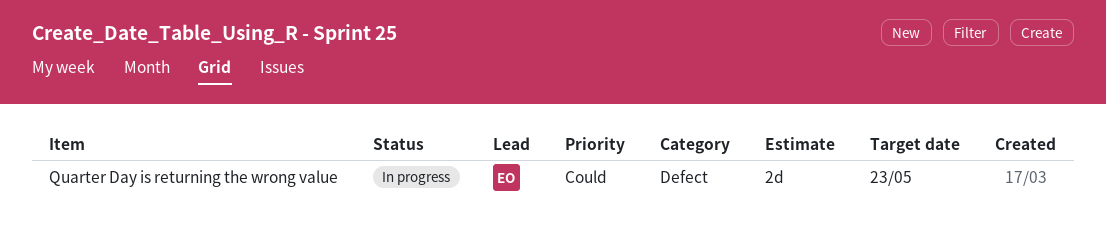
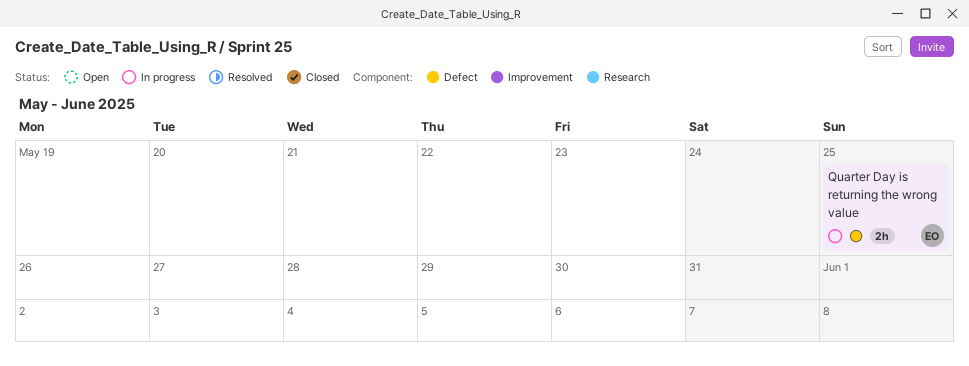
Quarter Day is returning the wrong value, estimate: 2d -> 2h
Quarter Day is returning the wrong value, due: May 23 -> May 25

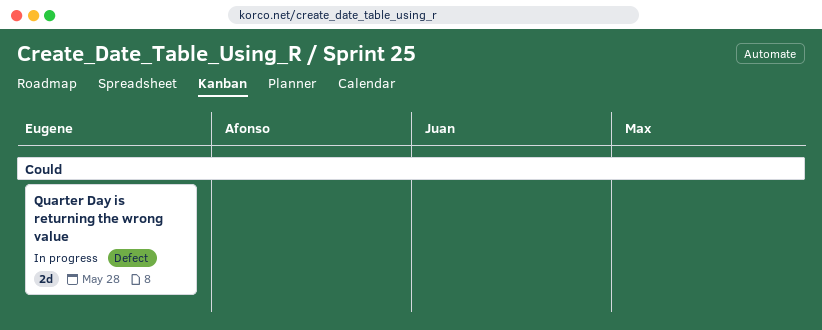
Quarter Day is returning the wrong value, estimate: 2h -> 2d
Quarter Day is returning the wrong value, due: May 25 -> May 28

